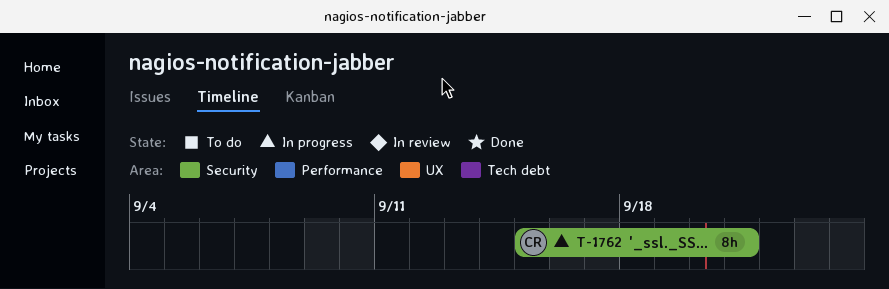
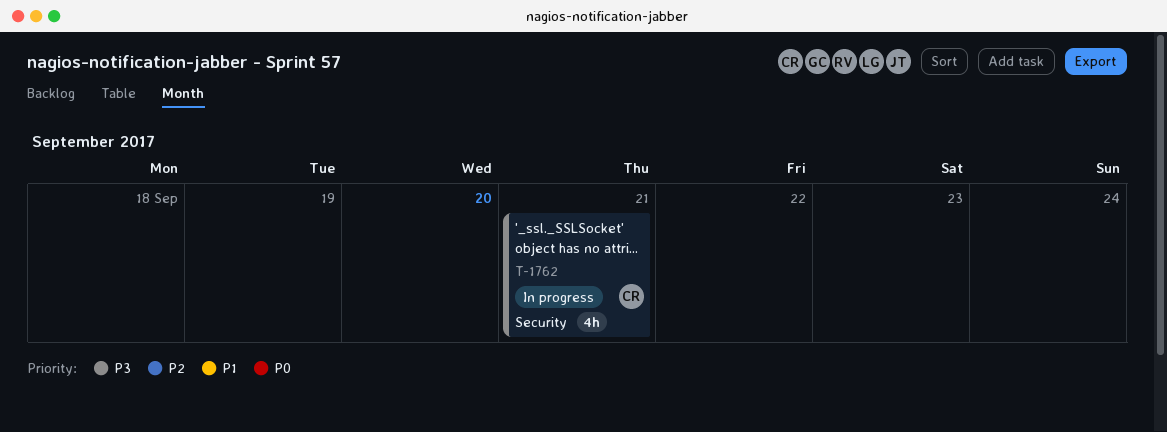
T-1762, estimate: 8h -> 4h

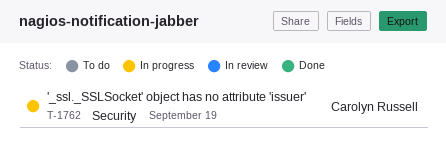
T-1762, due: Sep 21 -> Sep 19

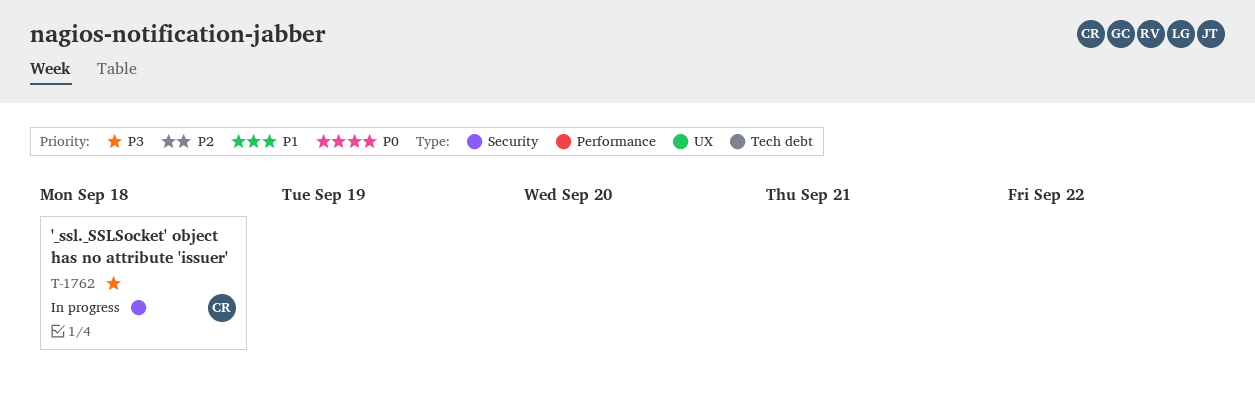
T-1762, due: Sep 19 -> Sep 18

